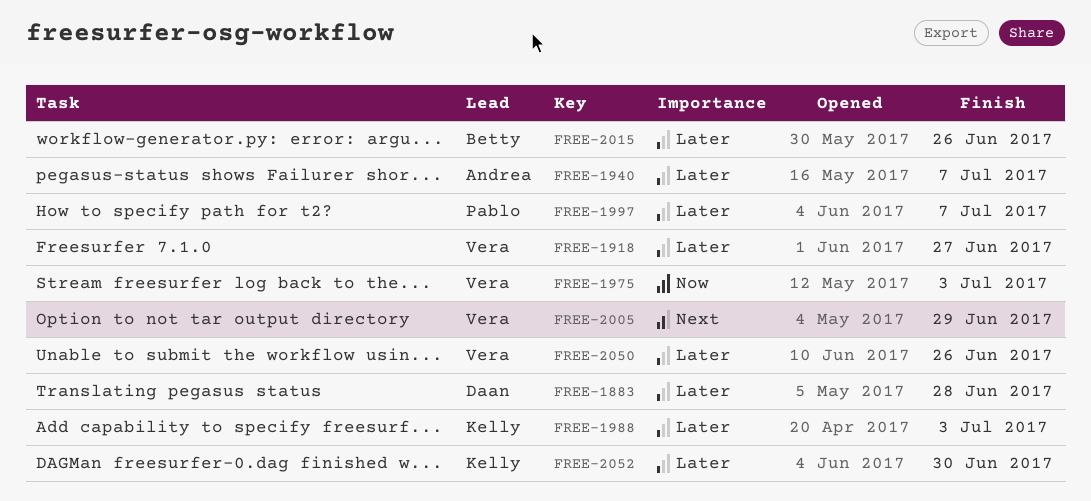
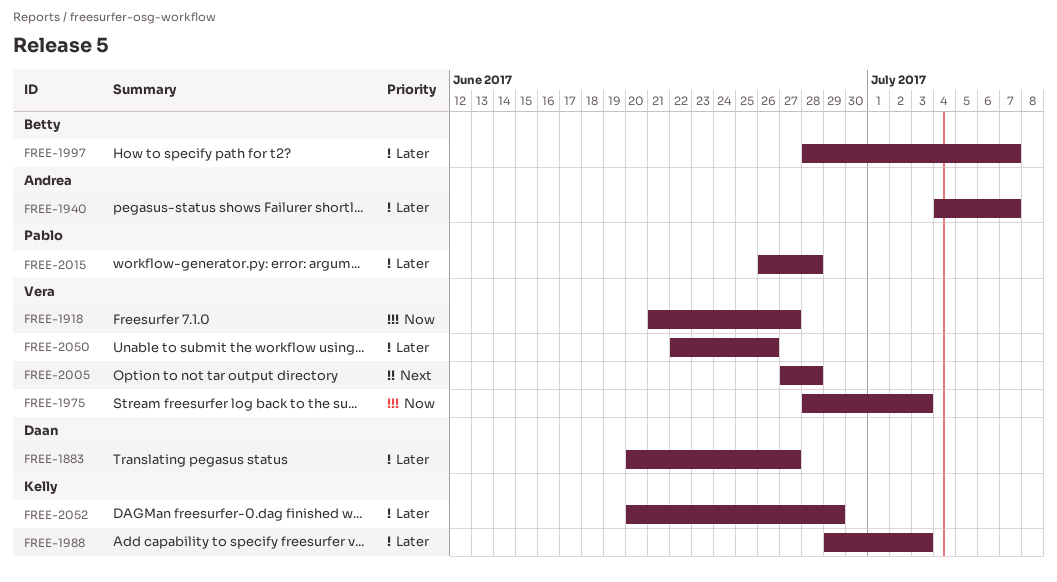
FREE-1883, due: Jun 28 -> Jun 27
FREE-1918, priority: Later -> Now
FREE-1997, owner: Pablo -> Betty
FREE-2005, due: Jun 29 -> Jun 28
FREE-2015, owner: Betty -> Pablo
FREE-2015, due: Jun 26 -> Jun 28
FREE-2052, due: Jun 30 -> Jun 29

